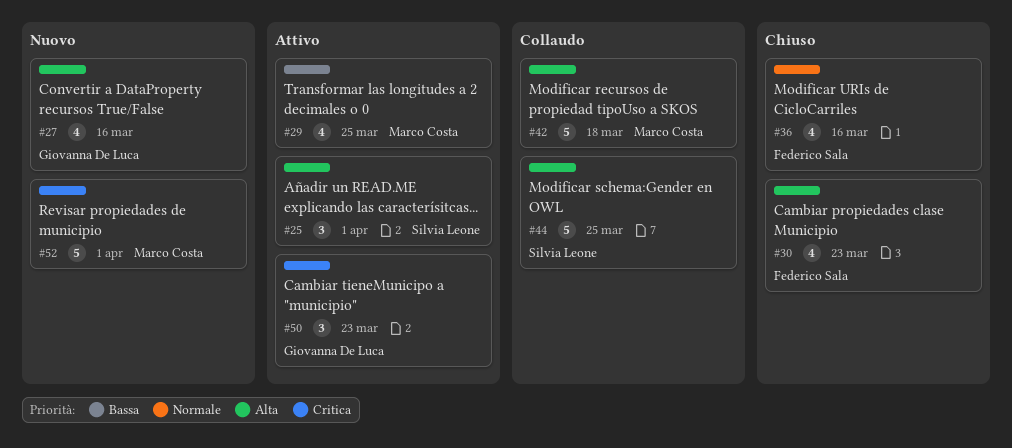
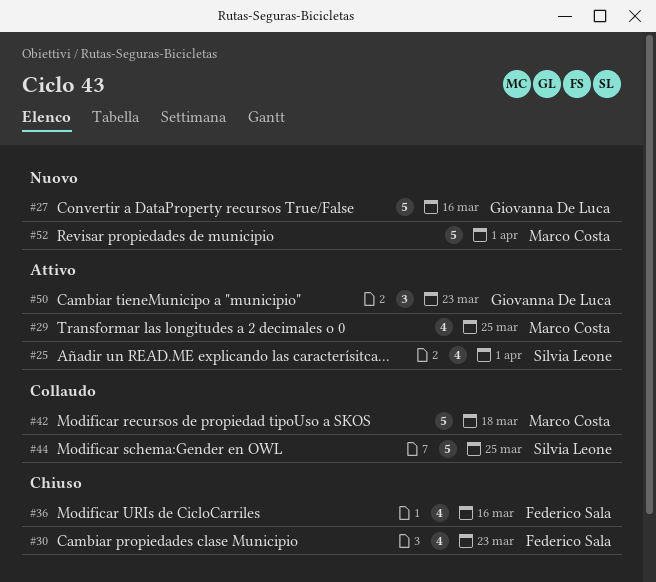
#25, estimate: 3 -> 4
#27, estimate: 4 -> 5

